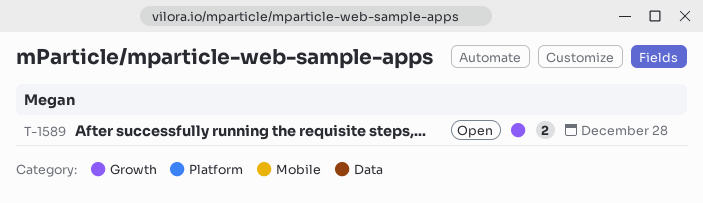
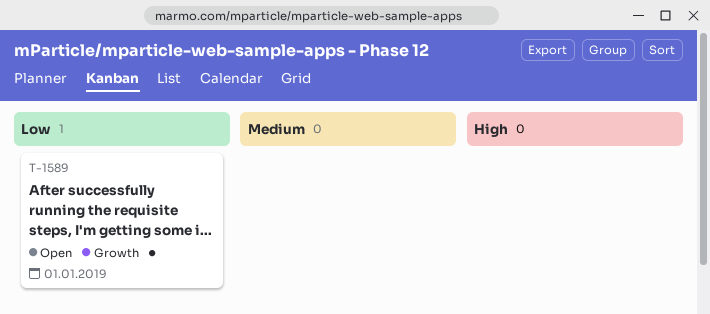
T-1589, estimate: 2 -> 1
T-1589, due: Dec 28 -> Jan 1

